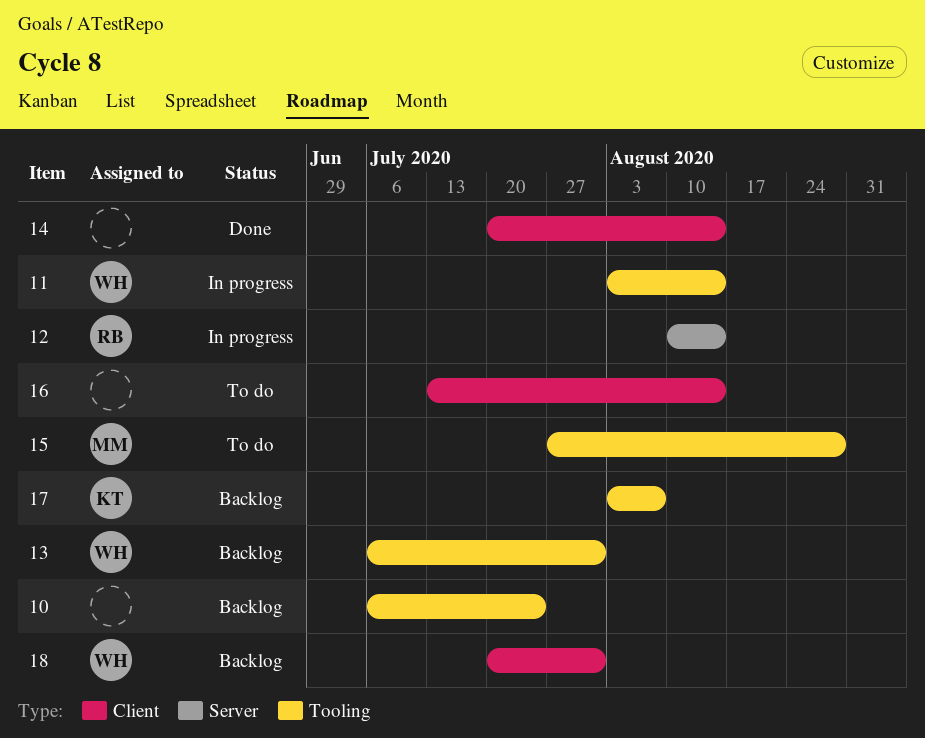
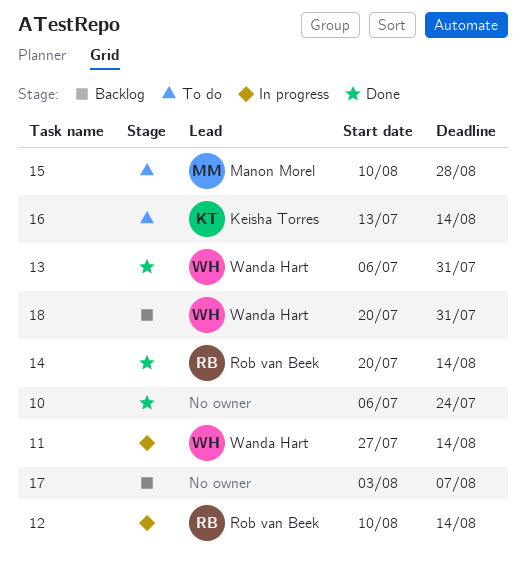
10, status: Backlog -> Done
11, start: Aug 3 -> Jul 27
13, status: Backlog -> Done
14, owner: none -> Rob van Beek
15, start: Jul 27 -> Aug 10
16, owner: none -> Keisha Torres
17, owner: Keisha Torres -> none

